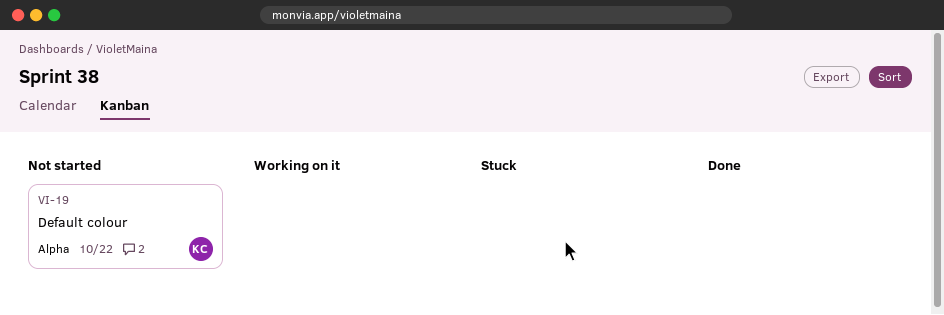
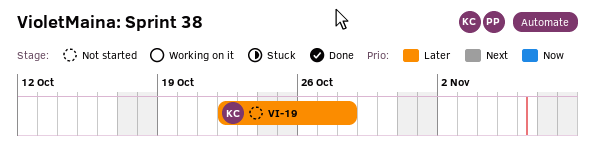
VI-19, due: Oct 22 -> Oct 28

